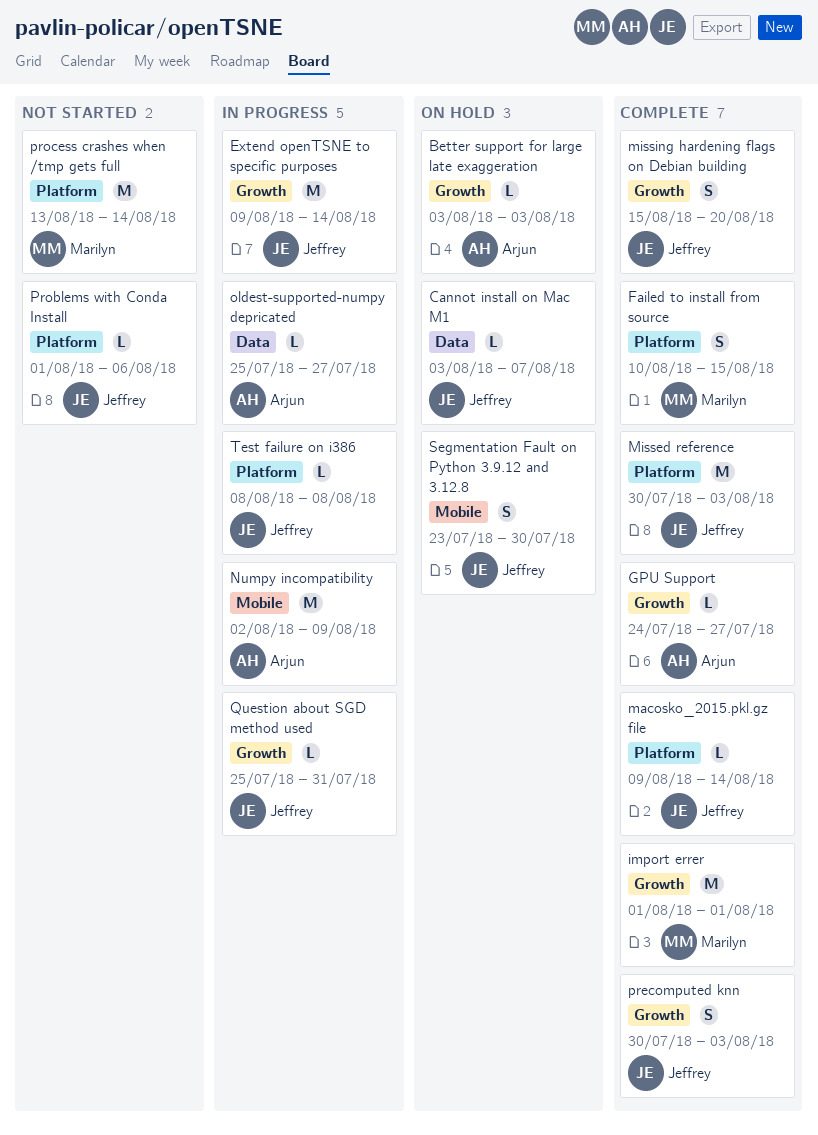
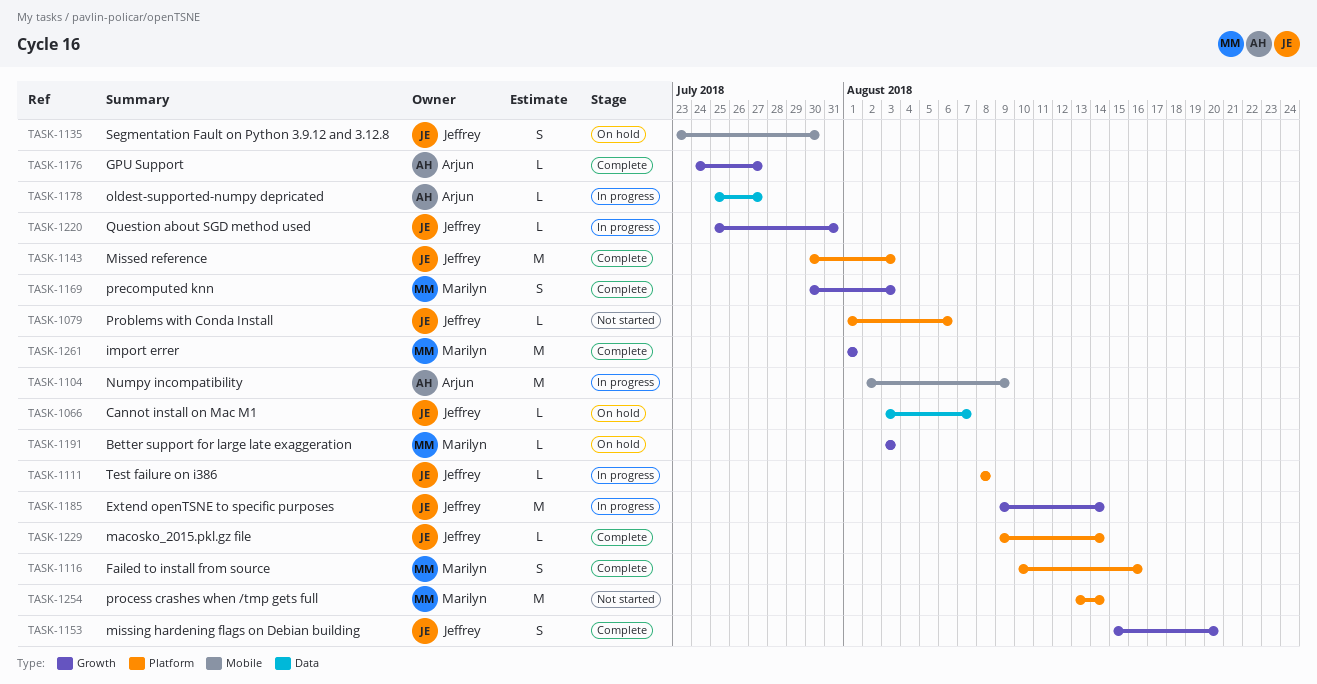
Better support for large late exaggeration, owner: Arjun -> Marilyn
Failed to install from source, due: Aug 15 -> Aug 16
precomputed knn, owner: Jeffrey -> Marilyn

